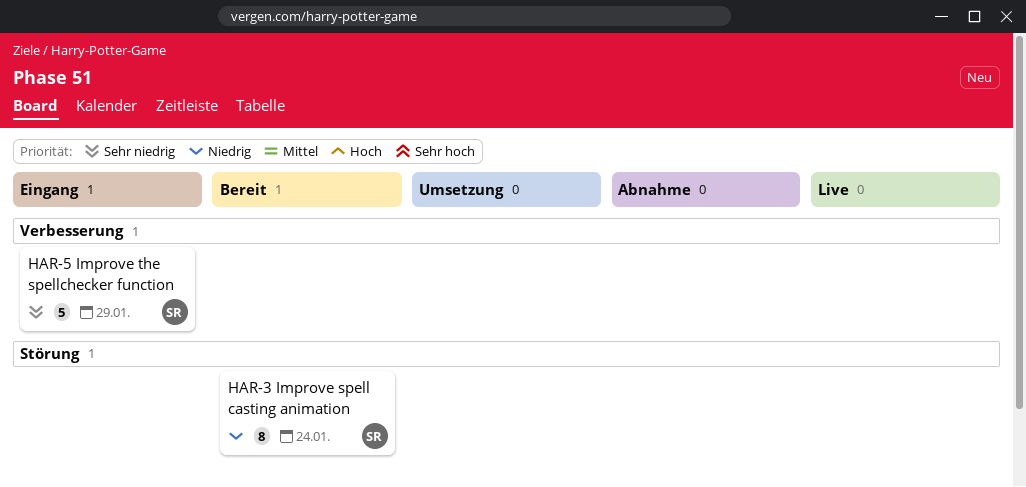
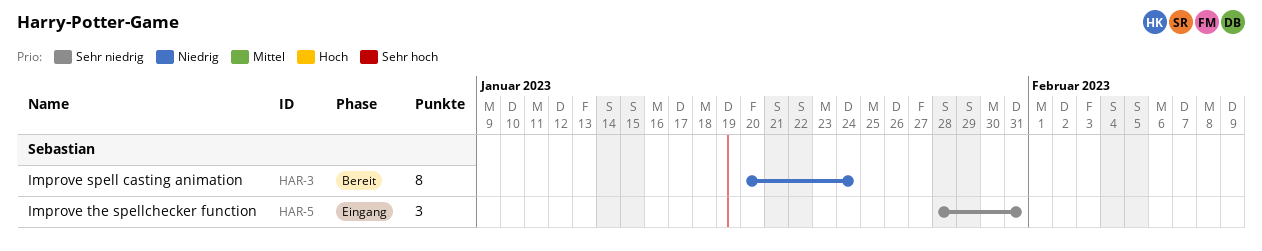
HAR-5, estimate: 5 -> 3
HAR-5, due: Jan 29 -> Jan 31

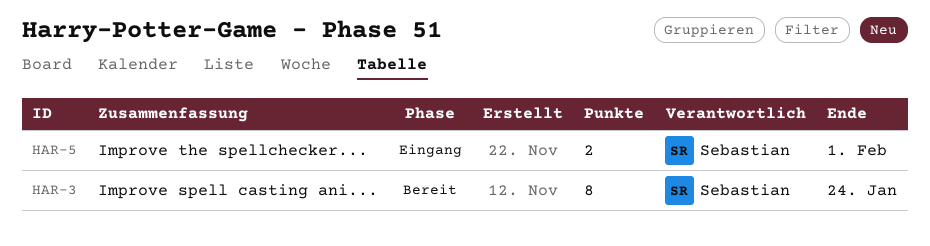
HAR-5, estimate: 3 -> 2
HAR-5, due: Jan 31 -> Feb 1

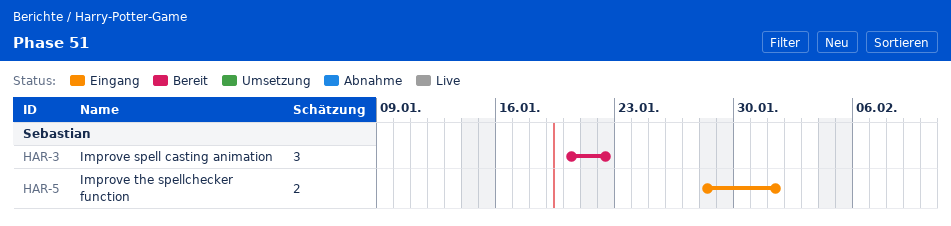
HAR-3, estimate: 8 -> 3
HAR-3, due: Jan 24 -> Jan 22

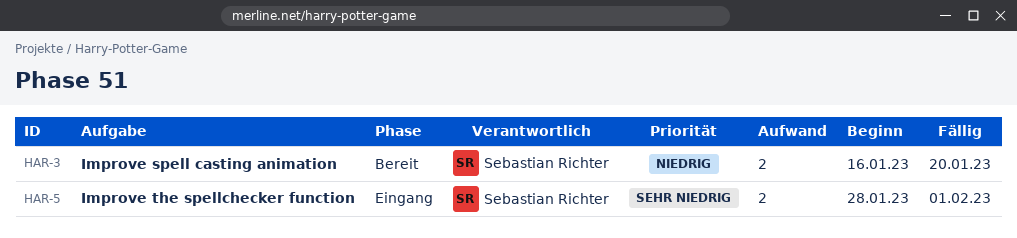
HAR-3, estimate: 3 -> 2
HAR-3, start: Jan 20 -> Jan 16
HAR-3, due: Jan 22 -> Jan 20

